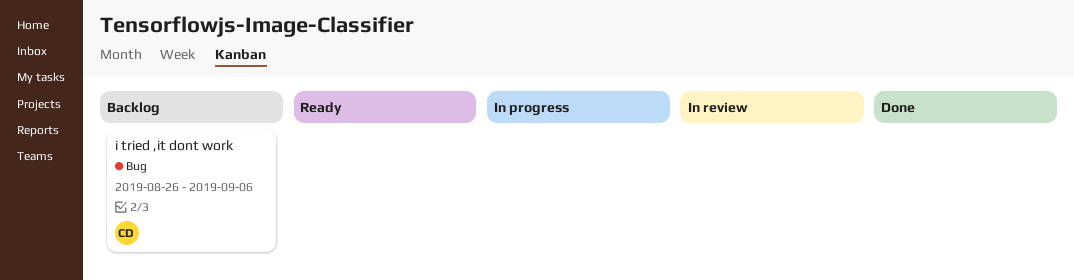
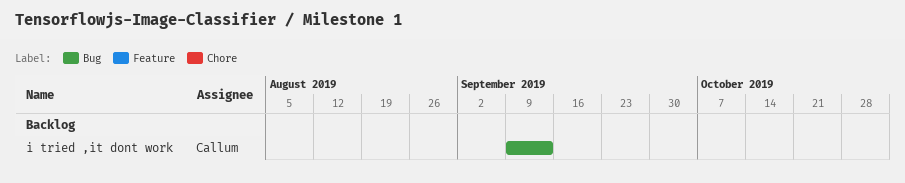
i tried ,it dont work, start: Aug 26 -> Sep 9
i tried ,it dont work, due: Sep 6 -> Sep 13

